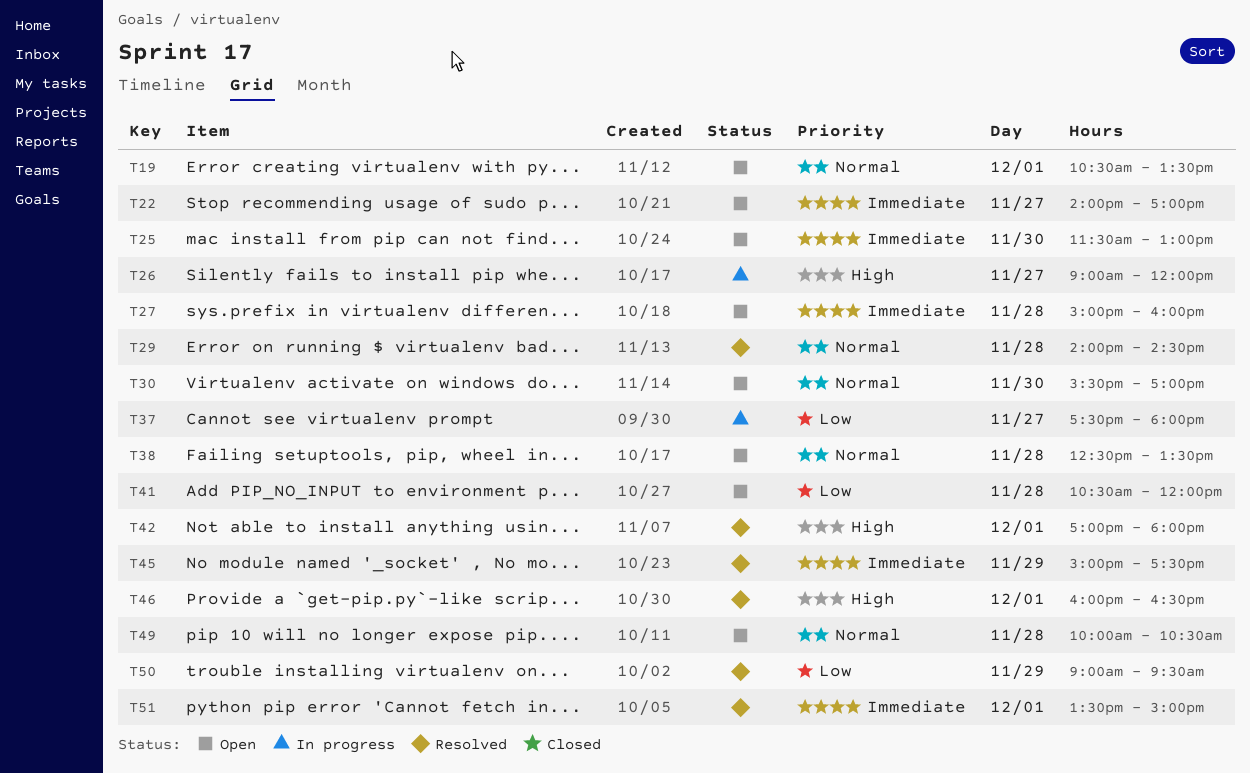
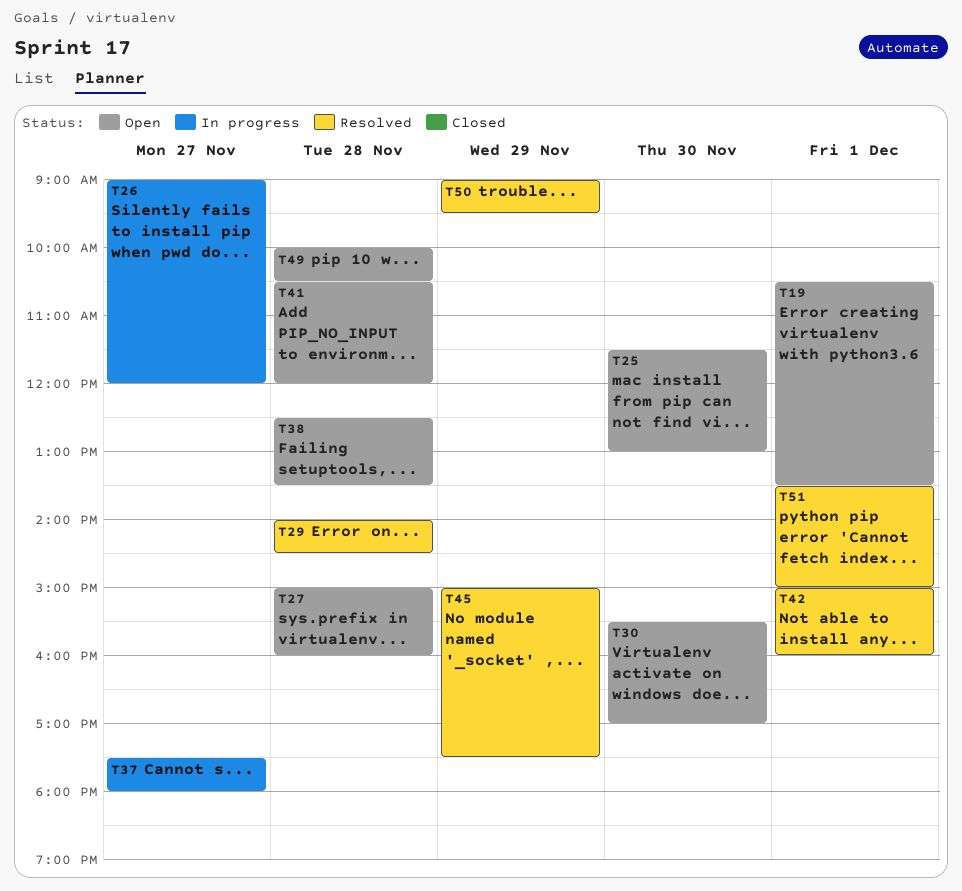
T22: present -> none
T42, begins: 17:00 -> 15:00
T42, ends: 18:00 -> 16:00
T46: present -> none

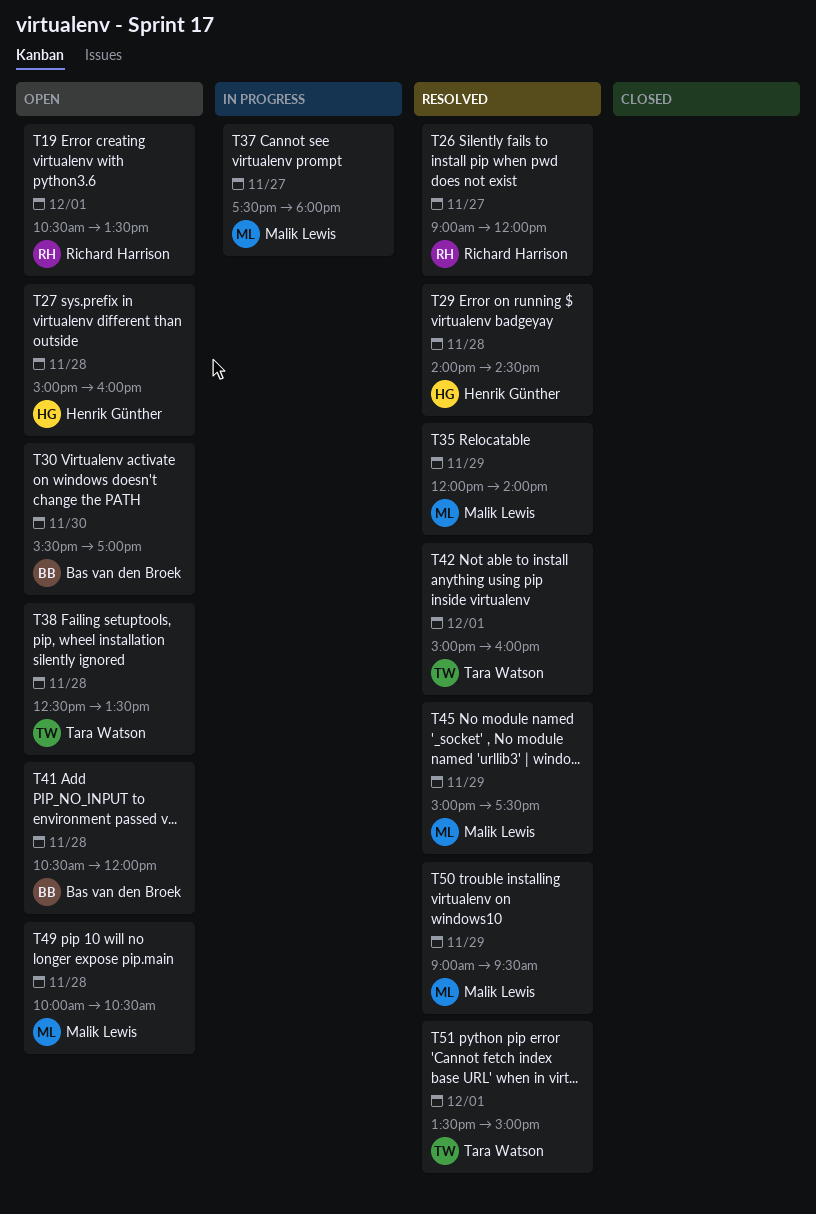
T25: present -> none
T26, status: In progress -> Resolved
T35: none -> present

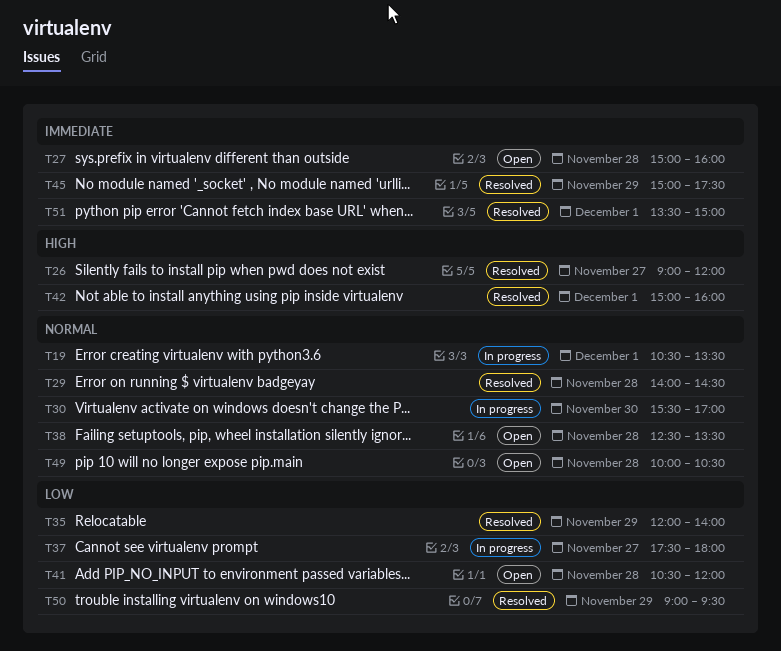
T19, status: Open -> In progress
T30, status: Open -> In progress

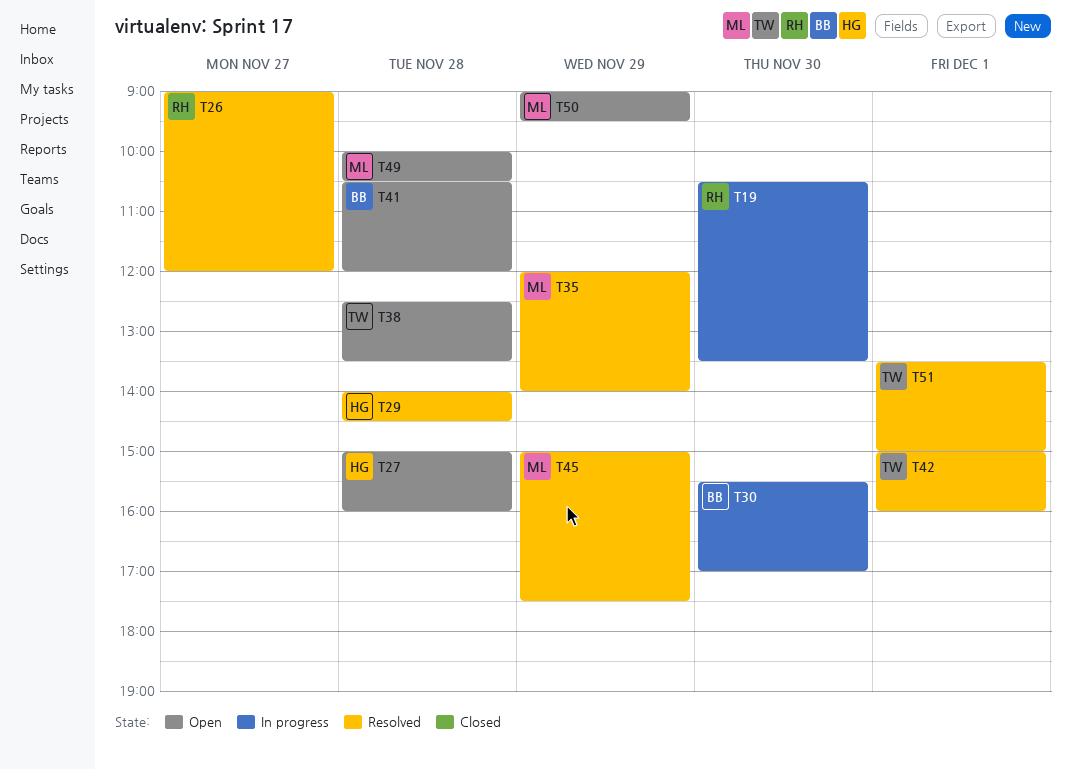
T19, day: Dec 1 -> Nov 30
T37: present -> none
T50, status: Resolved -> Open

